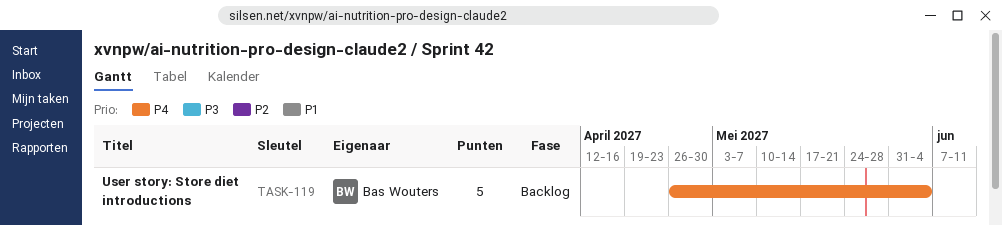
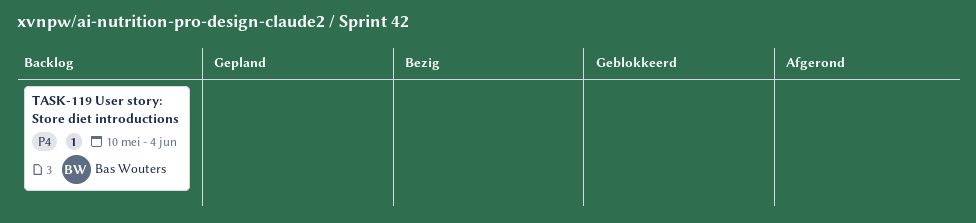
TASK-119, estimate: 5 -> 1
TASK-119, start: Apr 26 -> May 10

